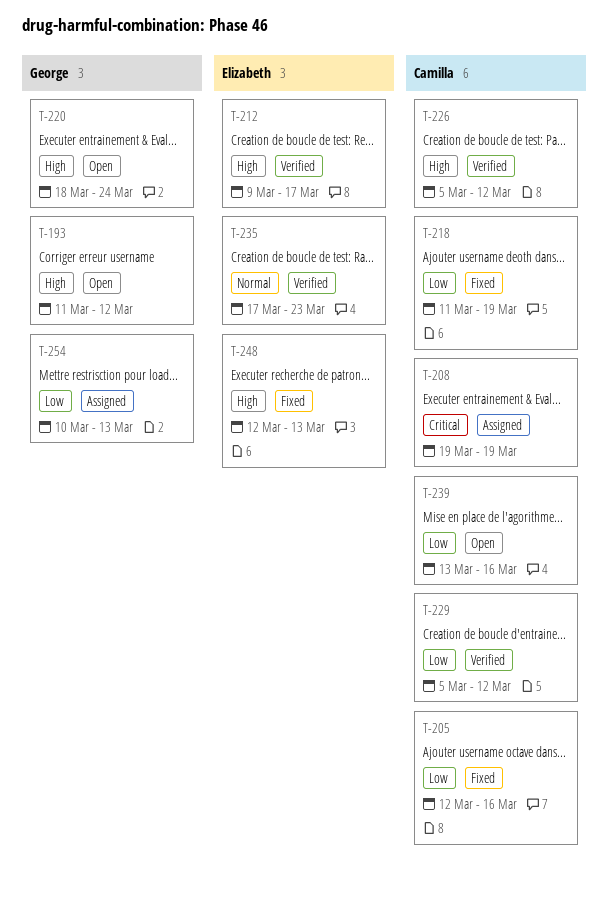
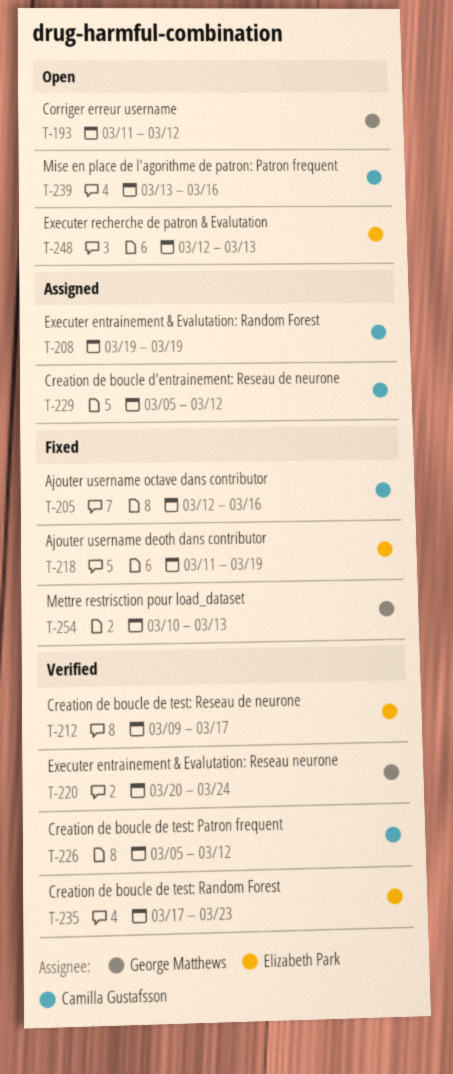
T-218, owner: Camilla Gustafsson -> Elizabeth Park
T-220, status: Open -> Verified
T-220, start: Mar 18 -> Mar 20
T-229, status: Verified -> Assigned
T-248, status: Fixed -> Open
T-254, status: Assigned -> Fixed

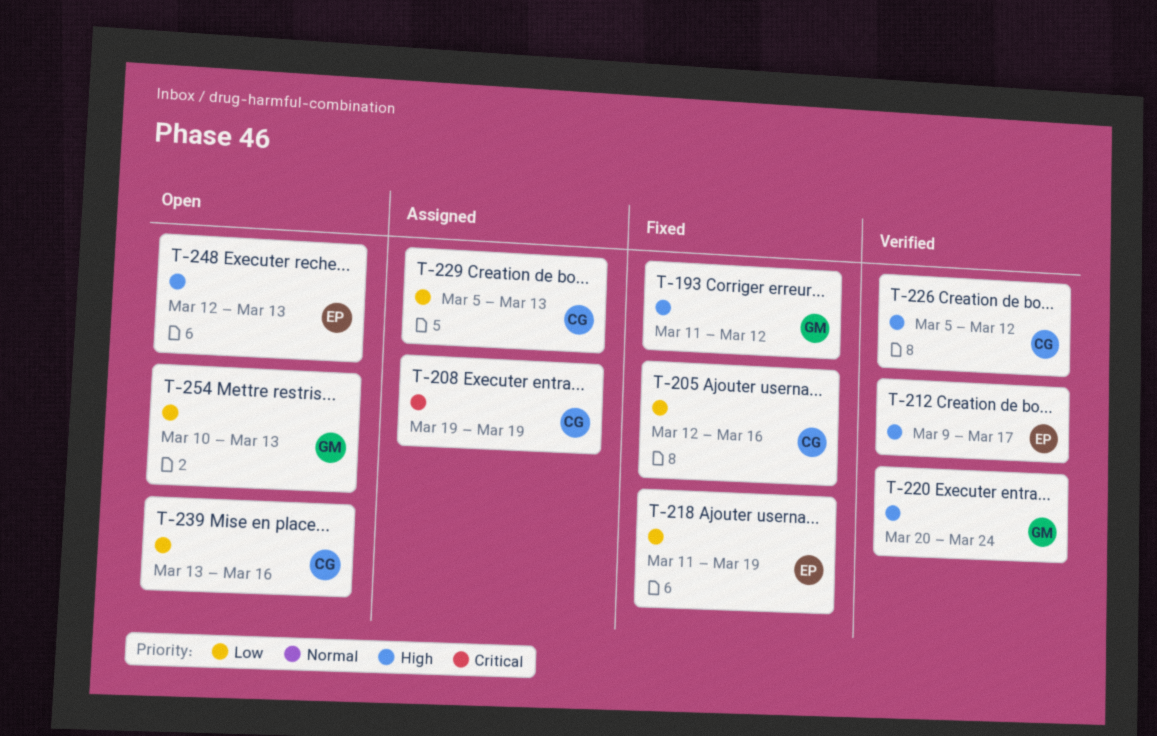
T-193, status: Open -> Fixed
T-229, due: Mar 12 -> Mar 13
T-235: present -> none
T-254, status: Fixed -> Open

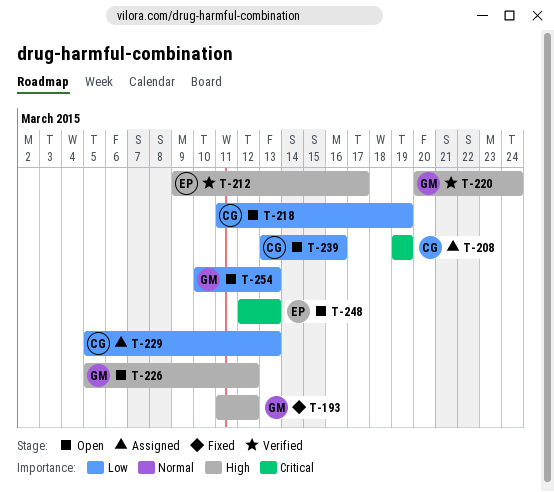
T-205: present -> none
T-218, status: Fixed -> Open
T-218, owner: EP -> CG
T-226, status: Verified -> Open
T-226, owner: CG -> GM
T-248, priority: High -> Critical

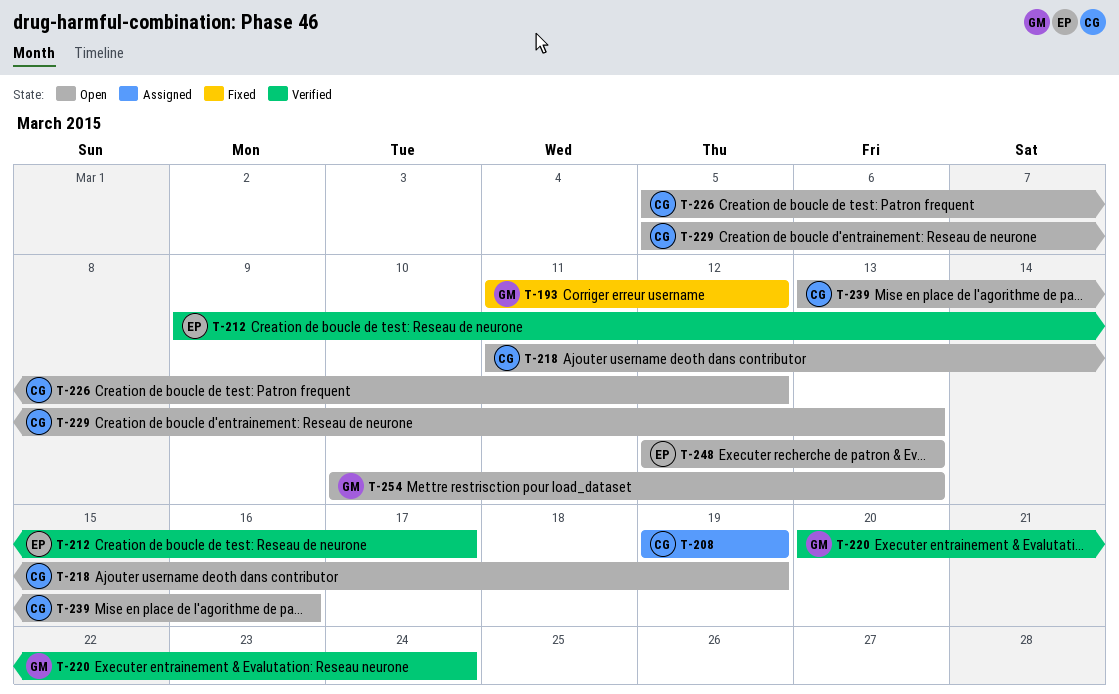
T-226, owner: GM -> CG
T-229, status: Assigned -> Open

